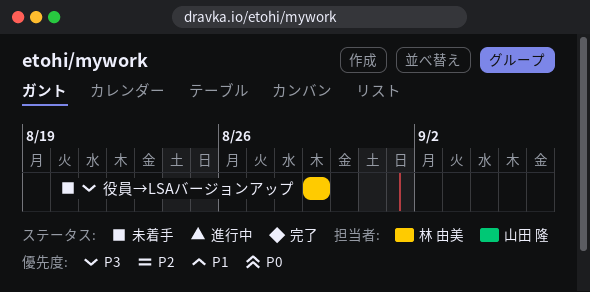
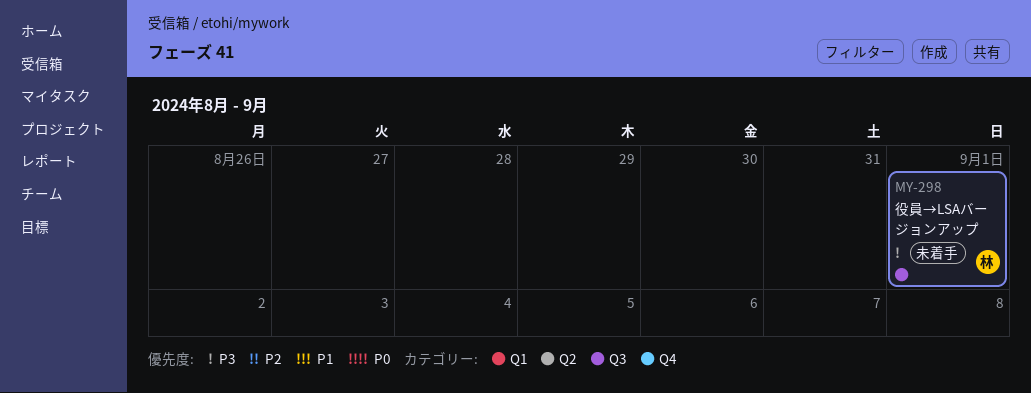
役員→LSAバージョンアップ, due: Aug 29 -> Sep 1

